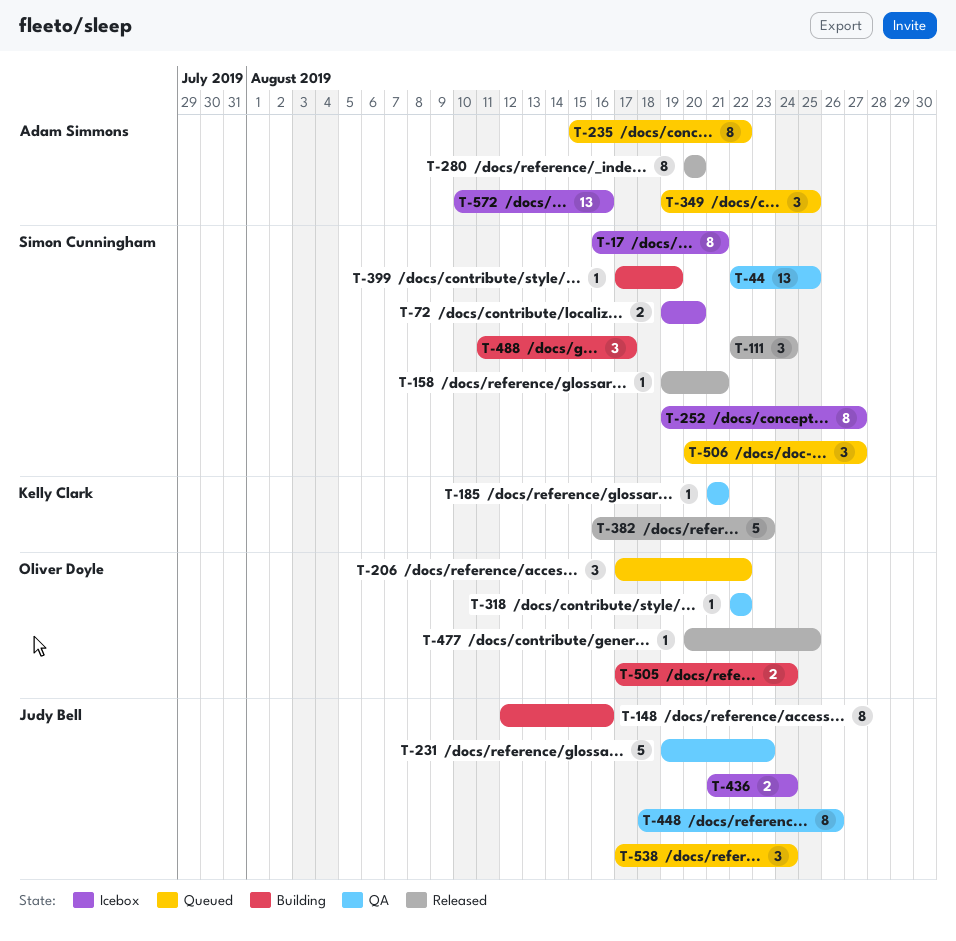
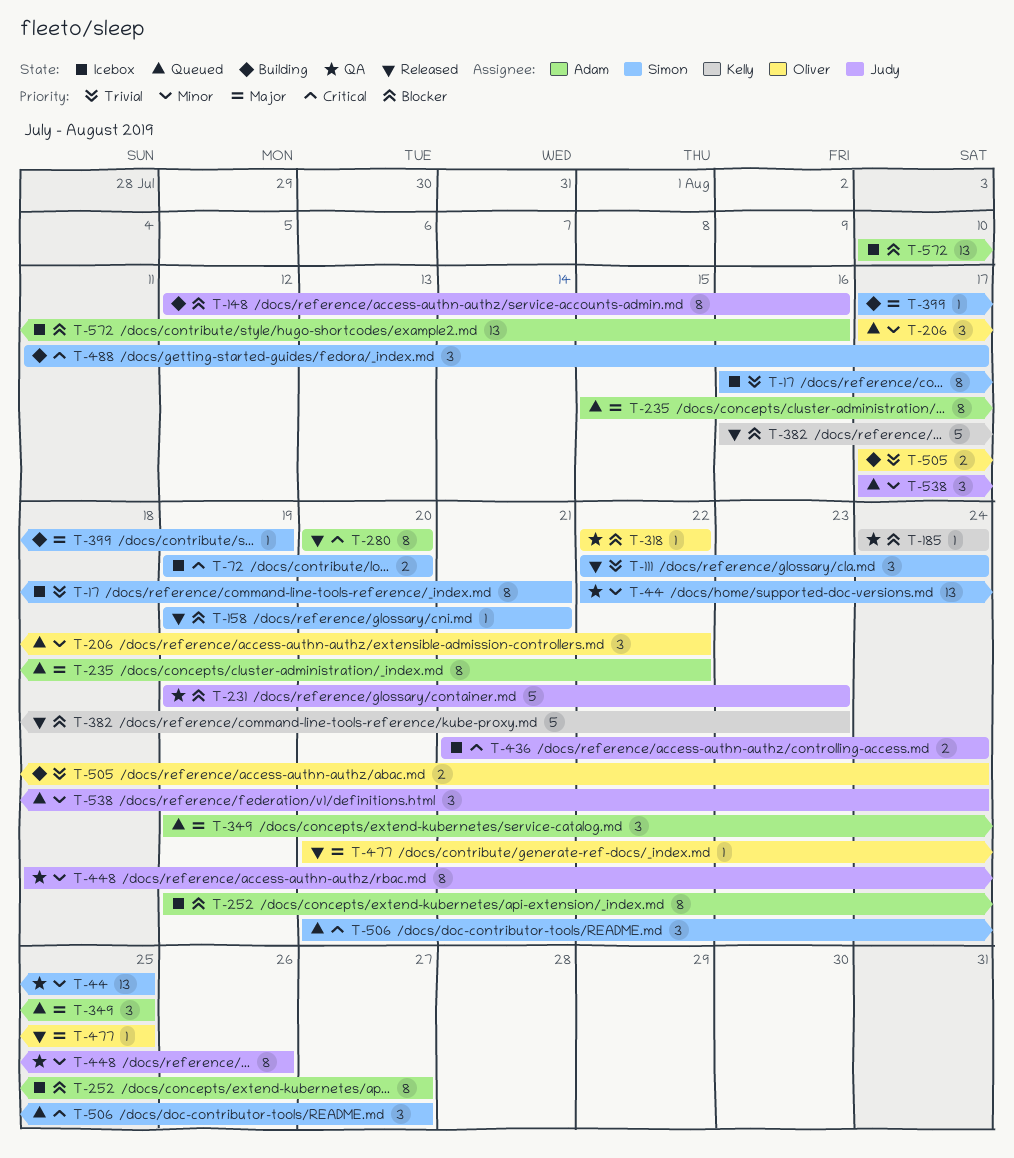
T-185, start: Aug 21 -> Aug 24
T-185, due: Aug 21 -> Aug 24
T-252, owner: Simon Cunningham -> Adam Simmons

